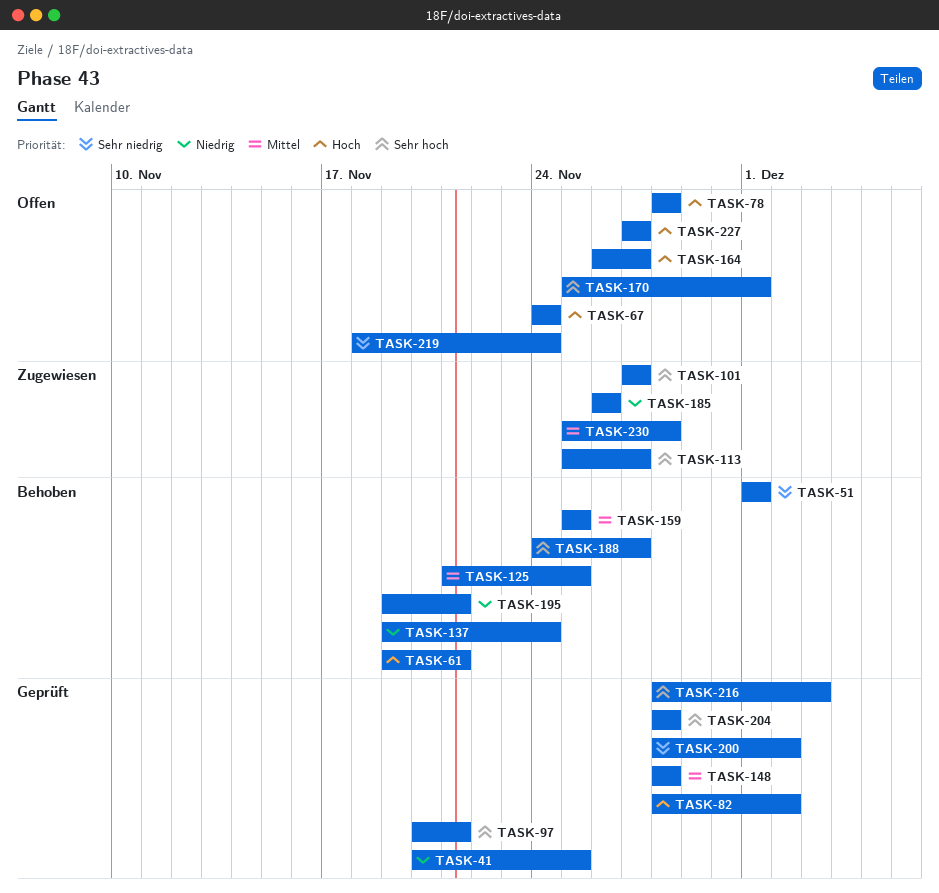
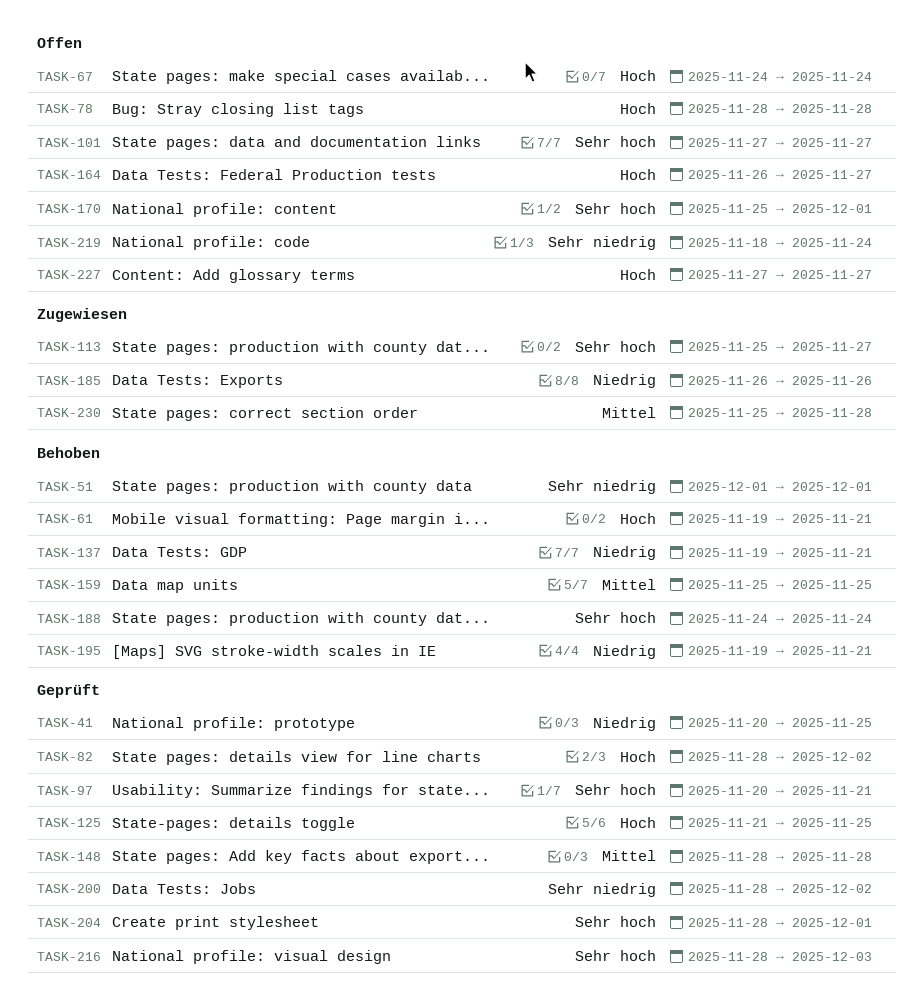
TASK-101, status: Zugewiesen -> Offen
TASK-125, status: Behoben -> Geprüft
TASK-125, priority: Mittel -> Hoch
TASK-137, due: Nov 24 -> Nov 21
TASK-188, due: Nov 27 -> Nov 24
TASK-204, due: Nov 28 -> Dec 1

